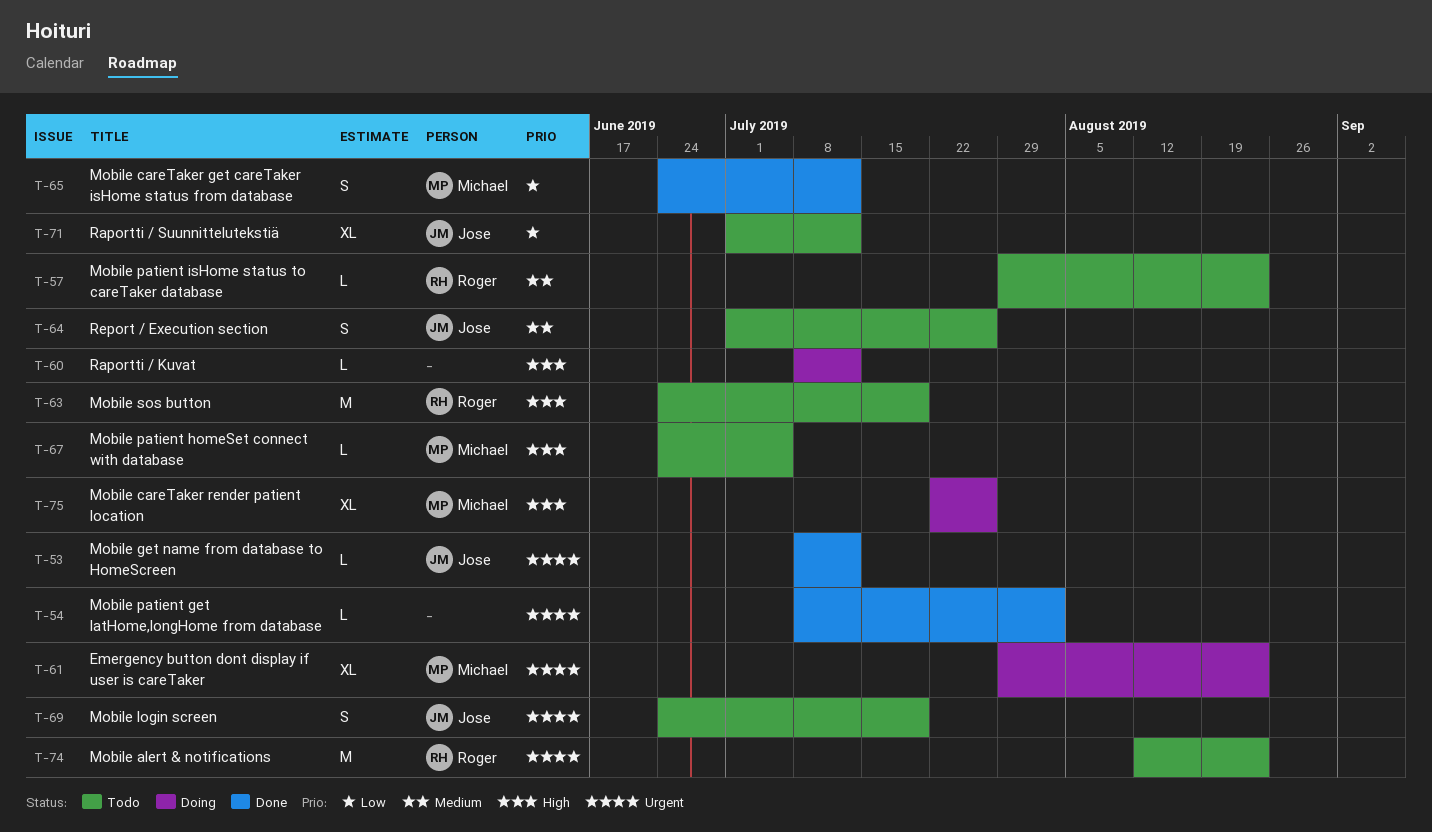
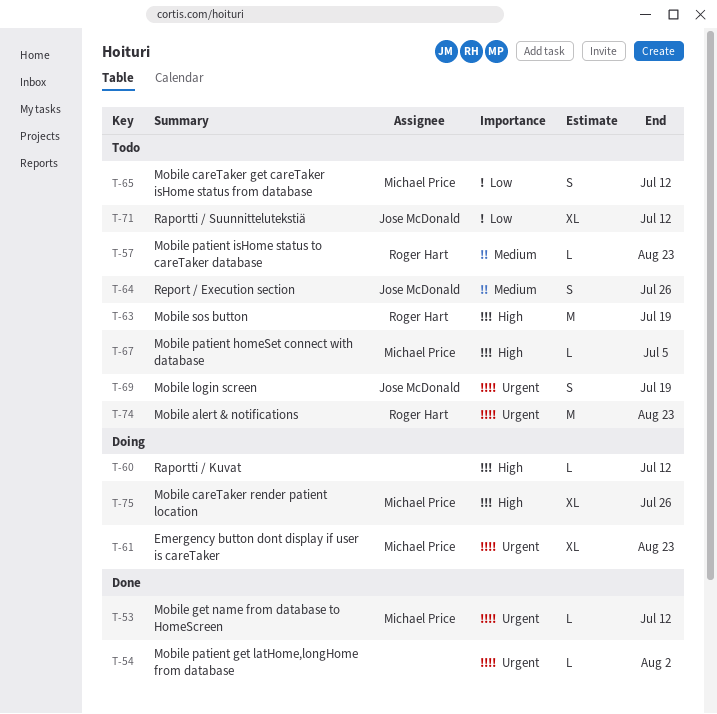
T-53, owner: Jose McDonald -> Michael Price
T-65, status: Done -> Todo

